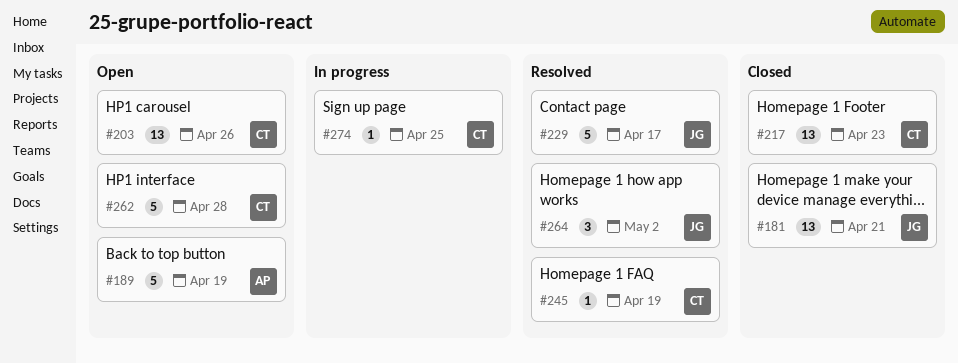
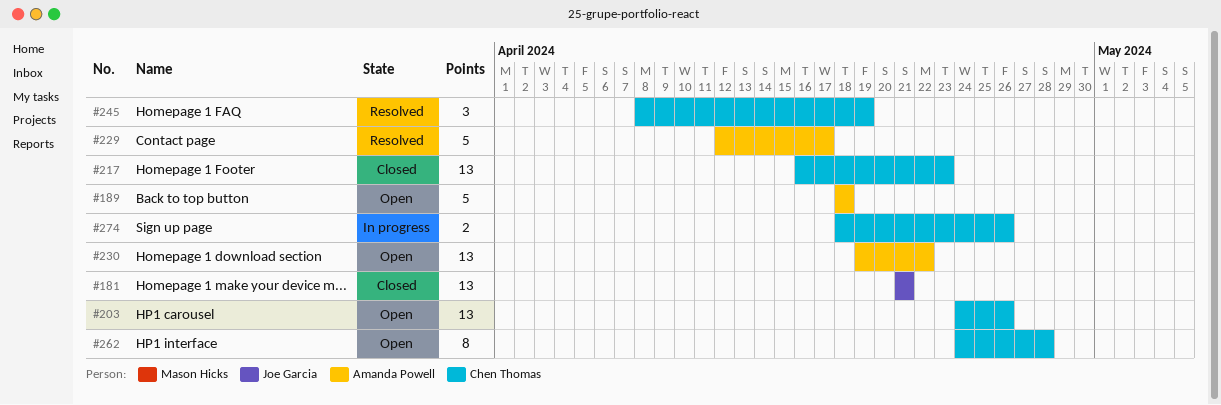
#189, due: Apr 19 -> Apr 18
#229, owner: Joe Garcia -> Amanda Powell
#230: none -> present
#245, estimate: 1 -> 3
#262, estimate: 5 -> 8
#264: present -> none
#274, estimate: 1 -> 2
#274, due: Apr 25 -> Apr 26

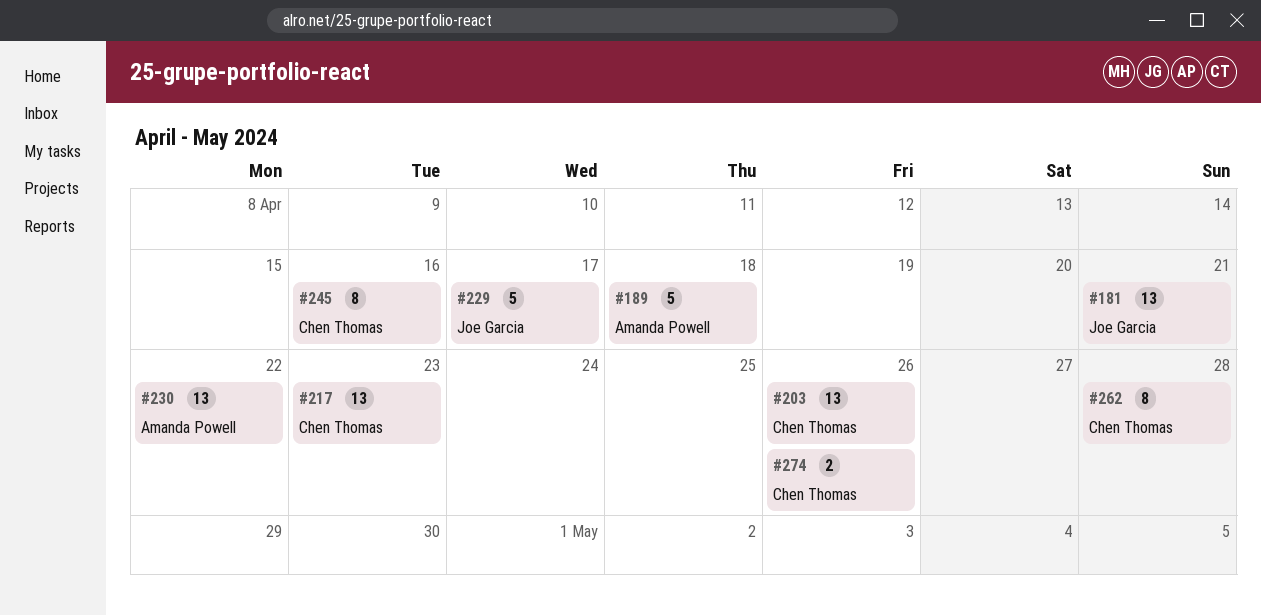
#229, owner: Amanda Powell -> Joe Garcia
#245, estimate: 3 -> 8
#245, due: Apr 19 -> Apr 16

